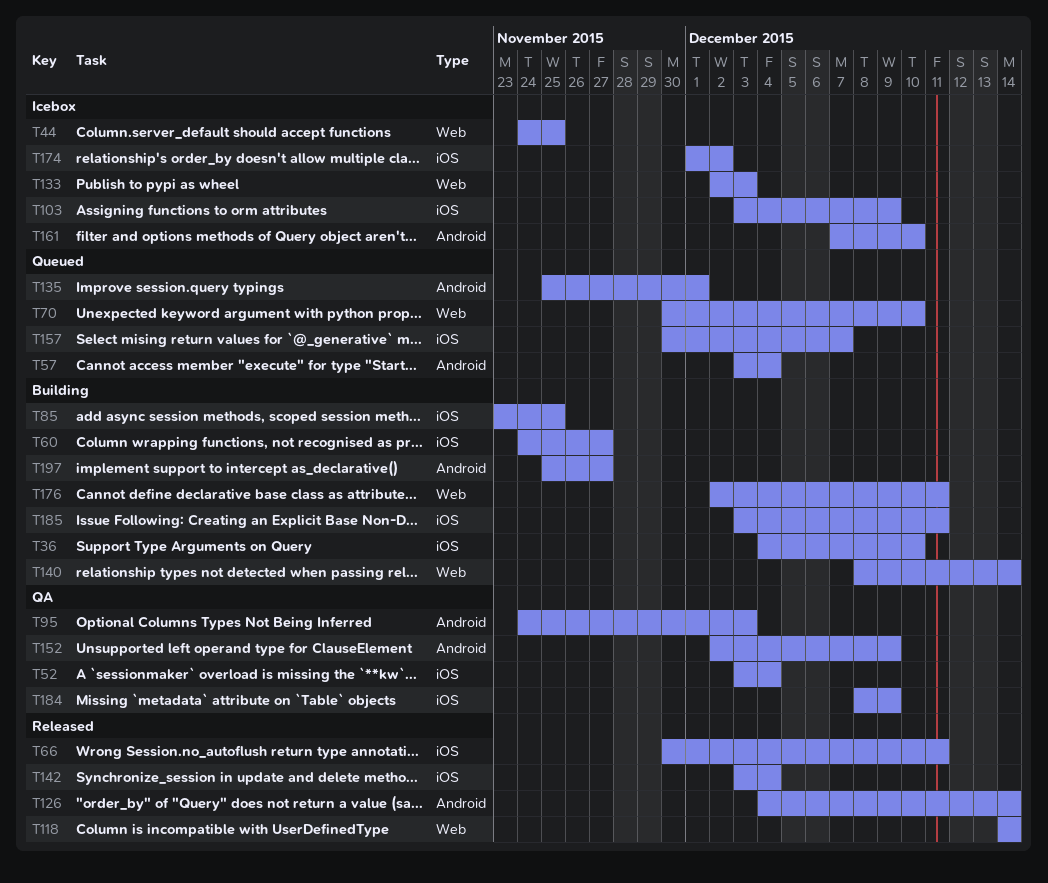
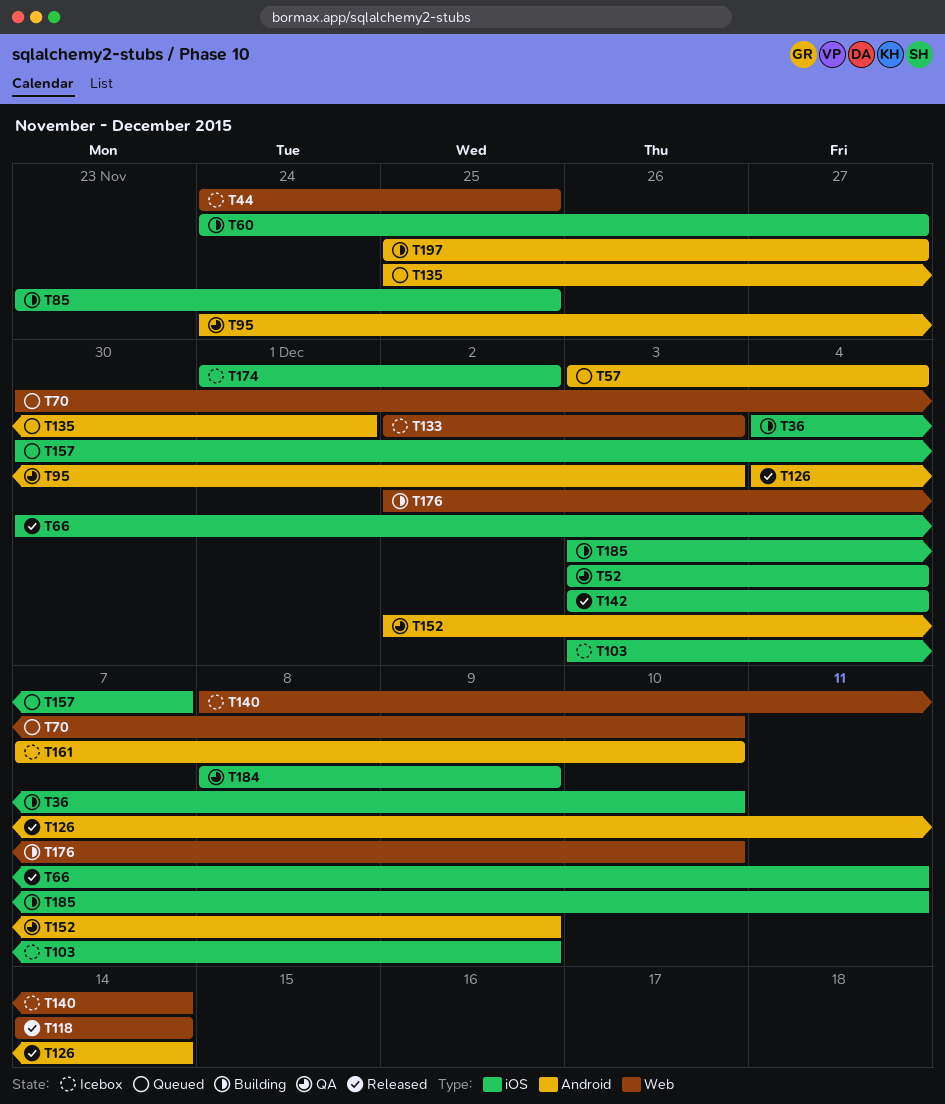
T140, status: Building -> Icebox
T176, due: Dec 11 -> Dec 10

